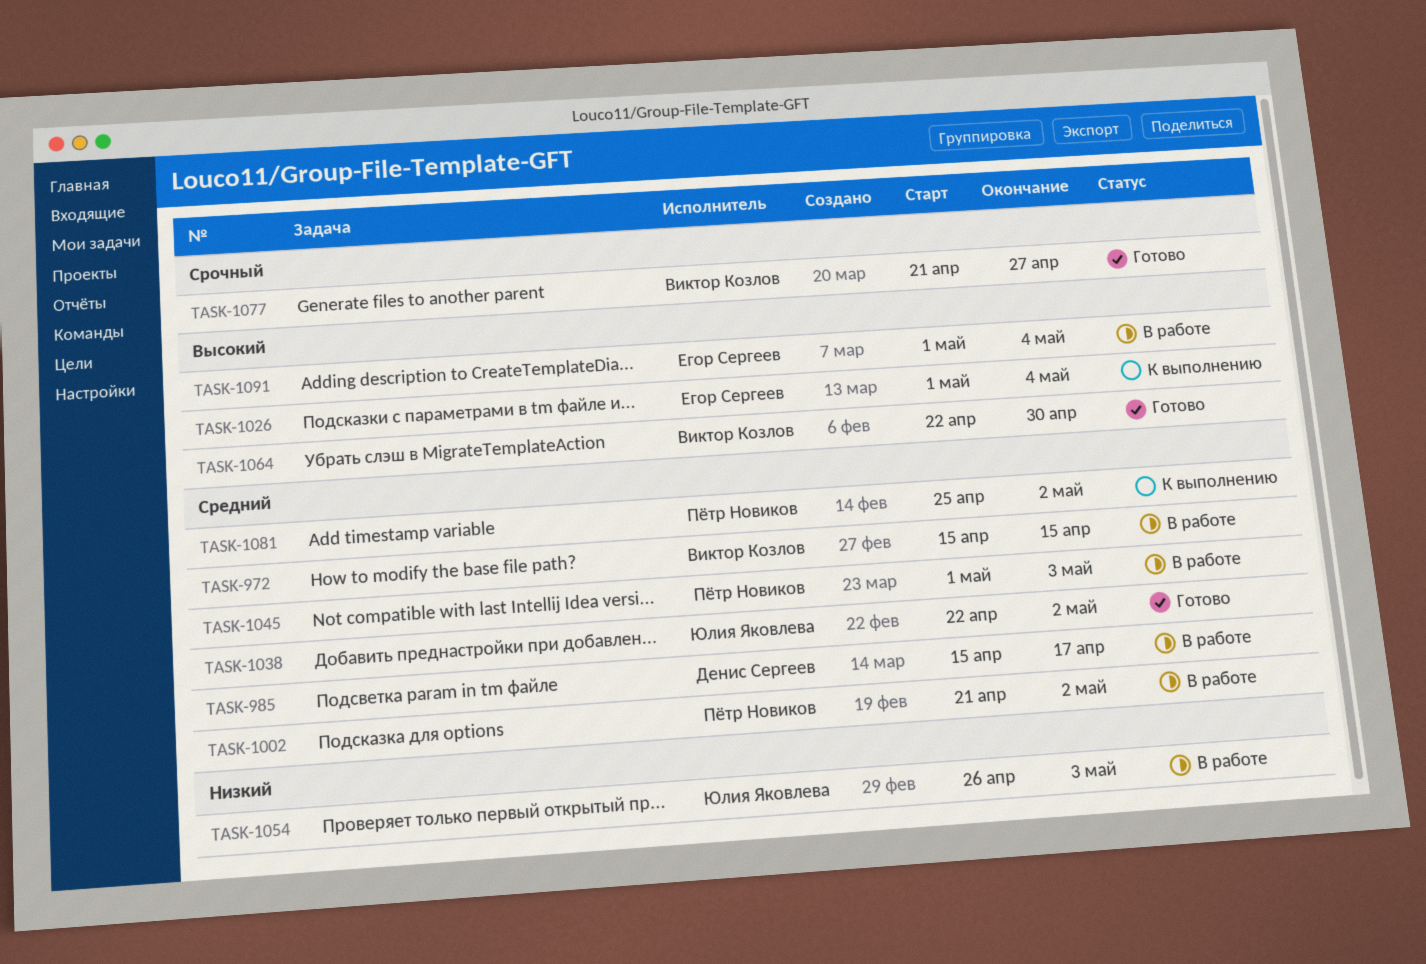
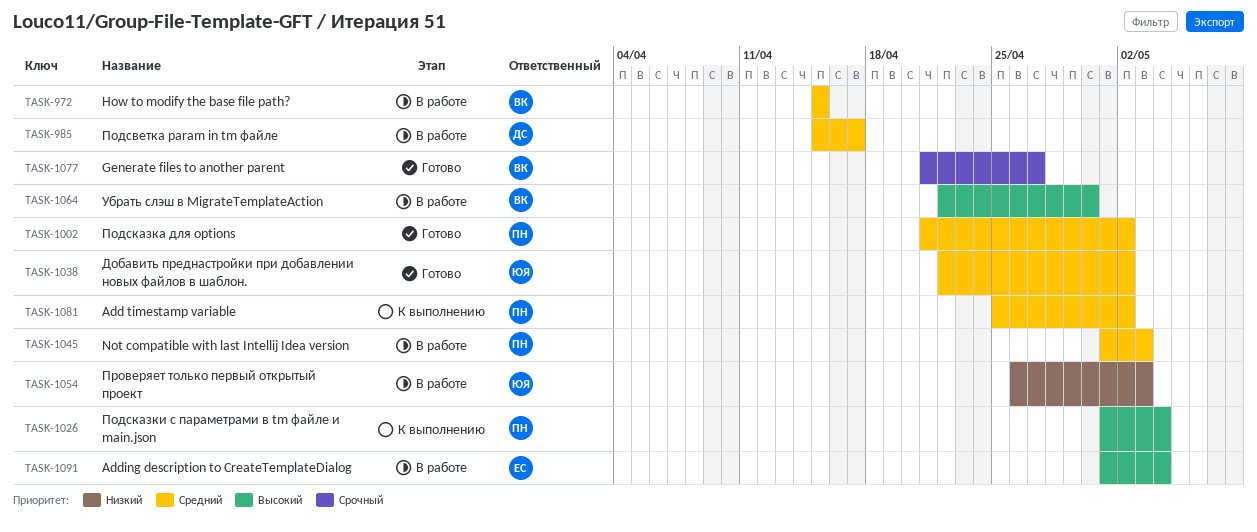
TASK-1002, status: В работе -> Готово
TASK-1026, owner: Егор Сергеев -> Пётр Новиков
TASK-1064, status: Готово -> В работе

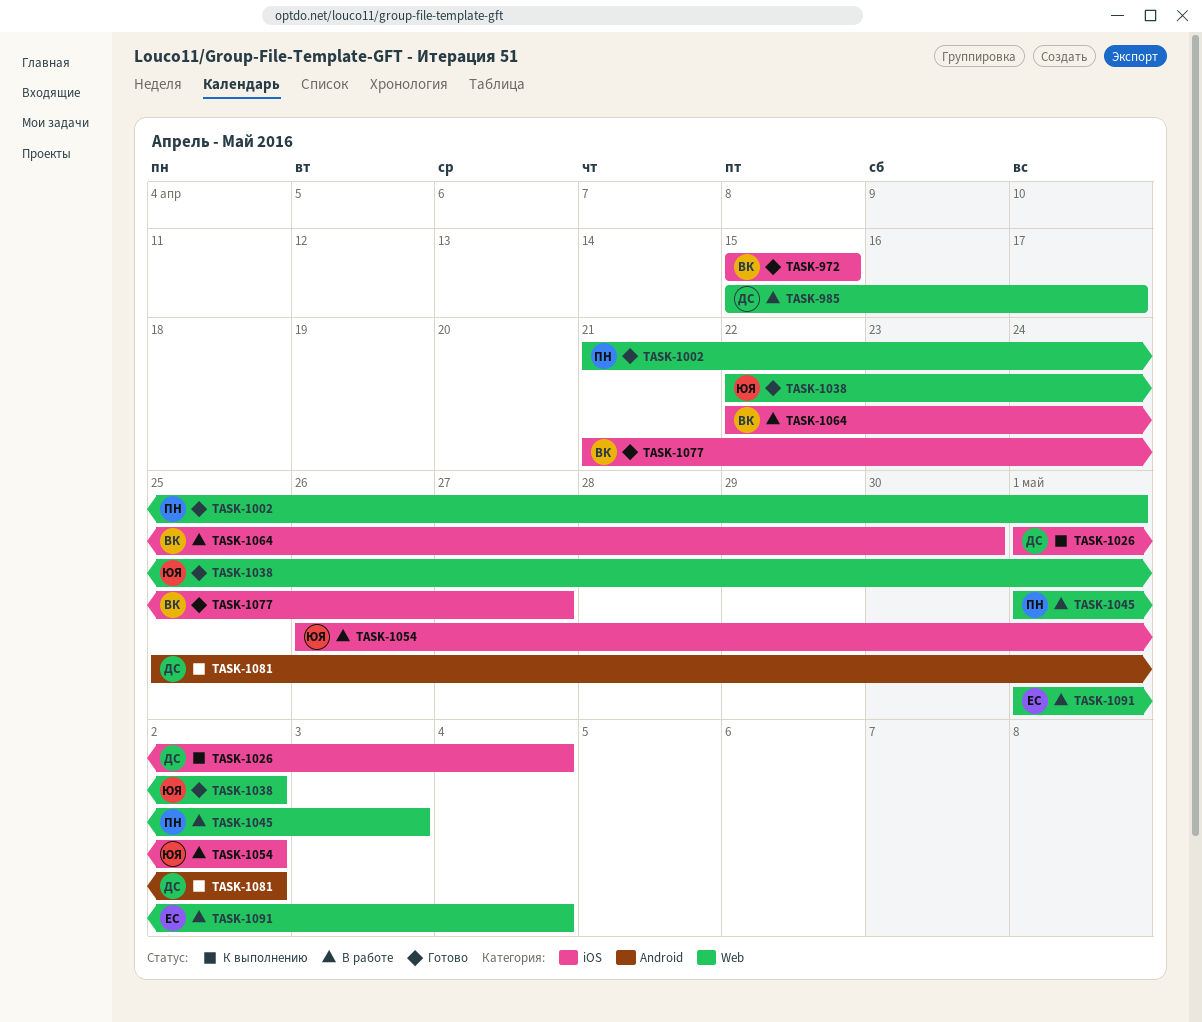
TASK-972, status: В работе -> Готово
TASK-1002, due: May 2 -> May 1
TASK-1026, owner: ПН -> ДС
TASK-1054, due: May 3 -> May 2
TASK-1081, owner: ПН -> ДС

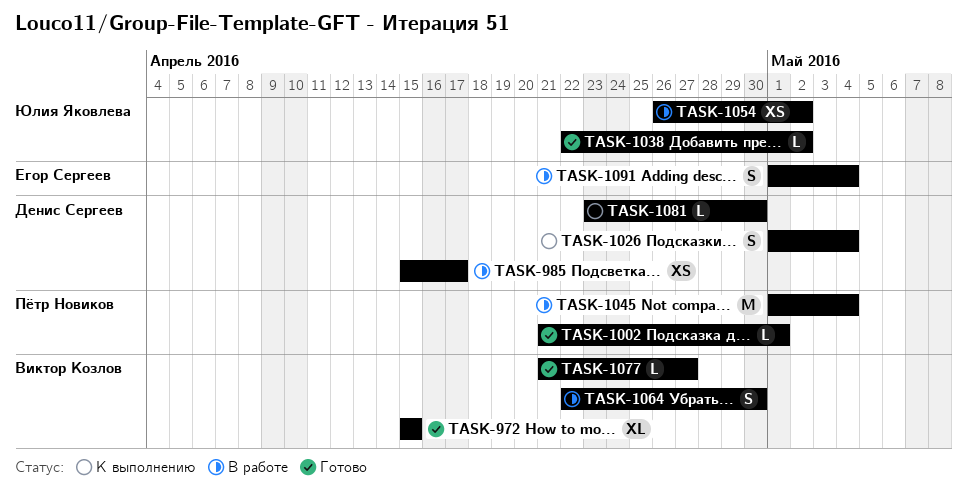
TASK-1045, due: May 3 -> May 4
TASK-1081, start: Apr 25 -> Apr 23
TASK-1081, due: May 2 -> Apr 30

